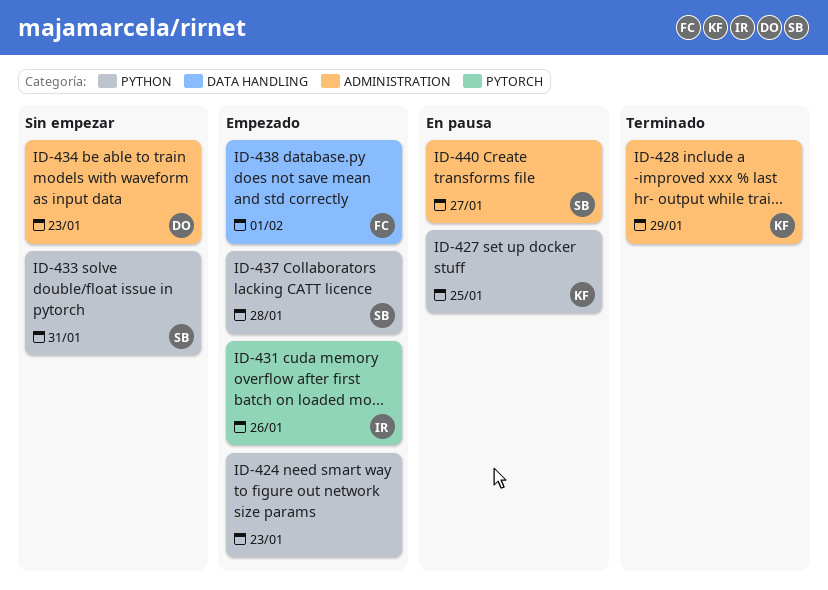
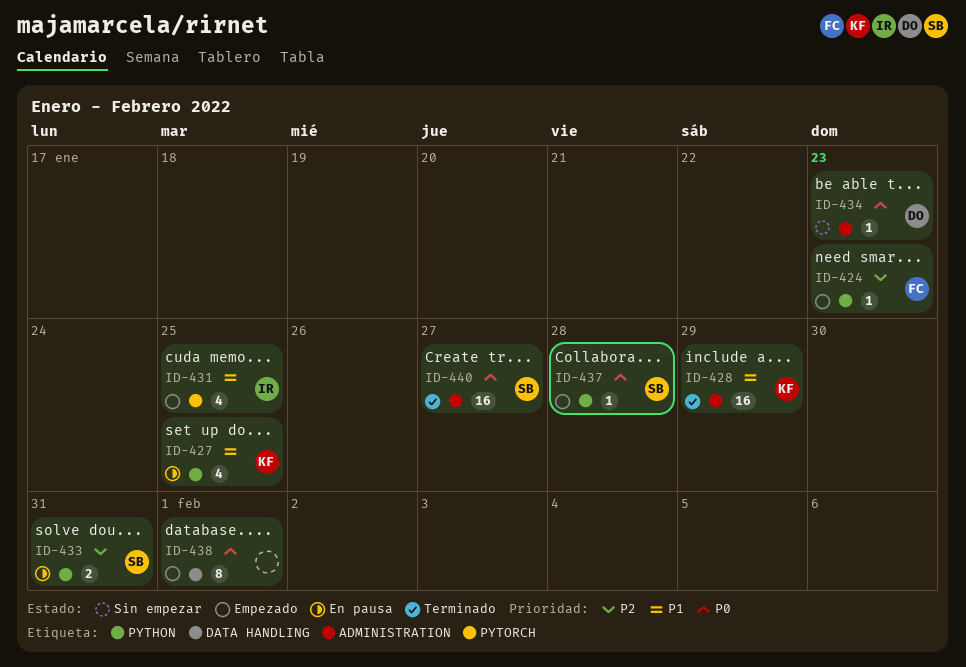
ID-424, owner: none -> FC
ID-431, due: Jan 26 -> Jan 25
ID-433, status: Sin empezar -> En pausa
ID-438, owner: FC -> none
ID-440, status: En pausa -> Terminado

